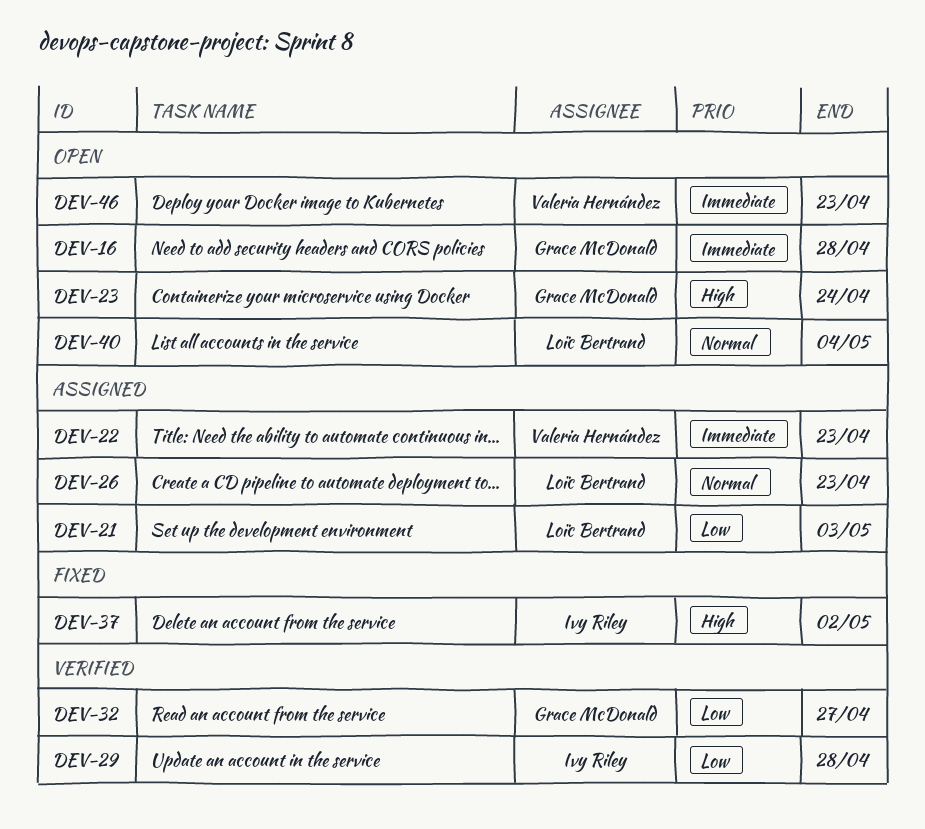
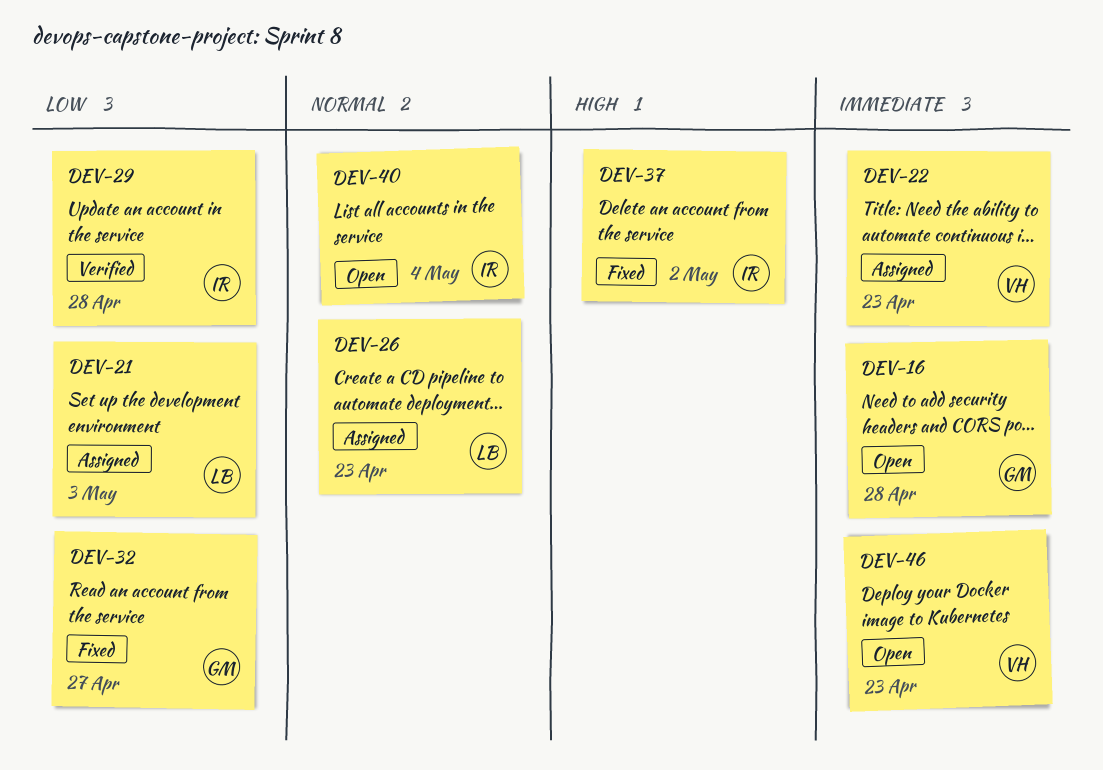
DEV-23: present -> none
DEV-32, status: Verified -> Fixed
DEV-40, owner: Loïc Bertrand -> Ivy Riley

